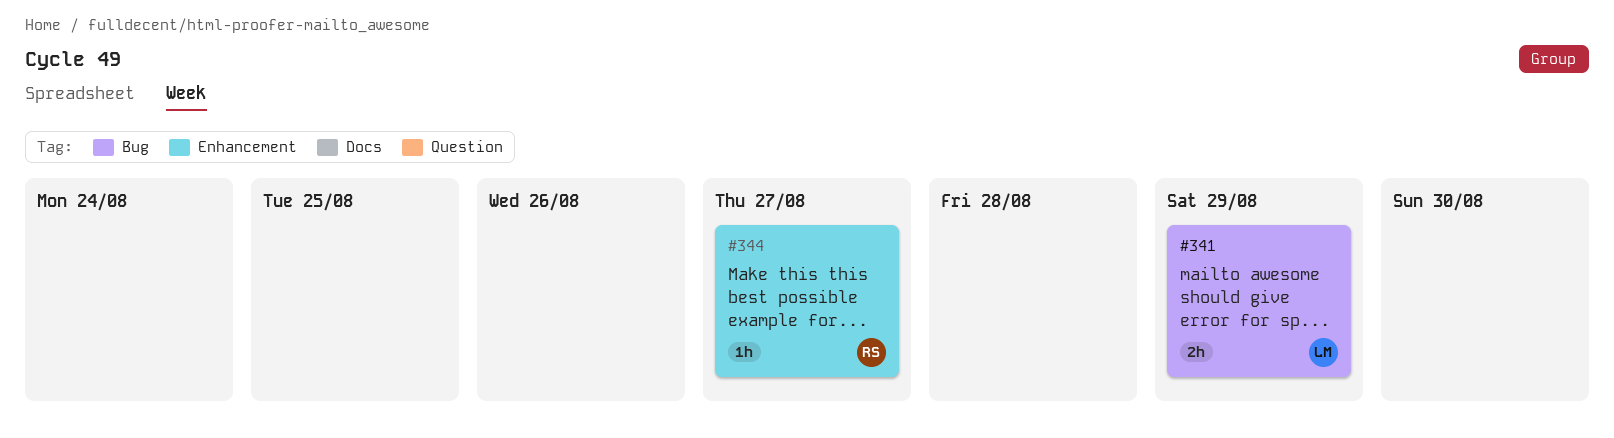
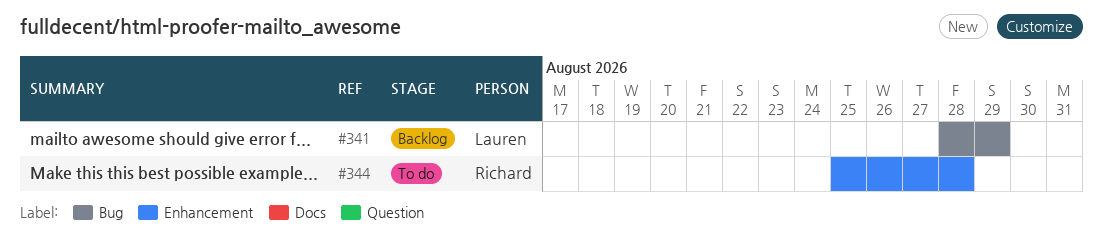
#344, due: Aug 27 -> Aug 28

